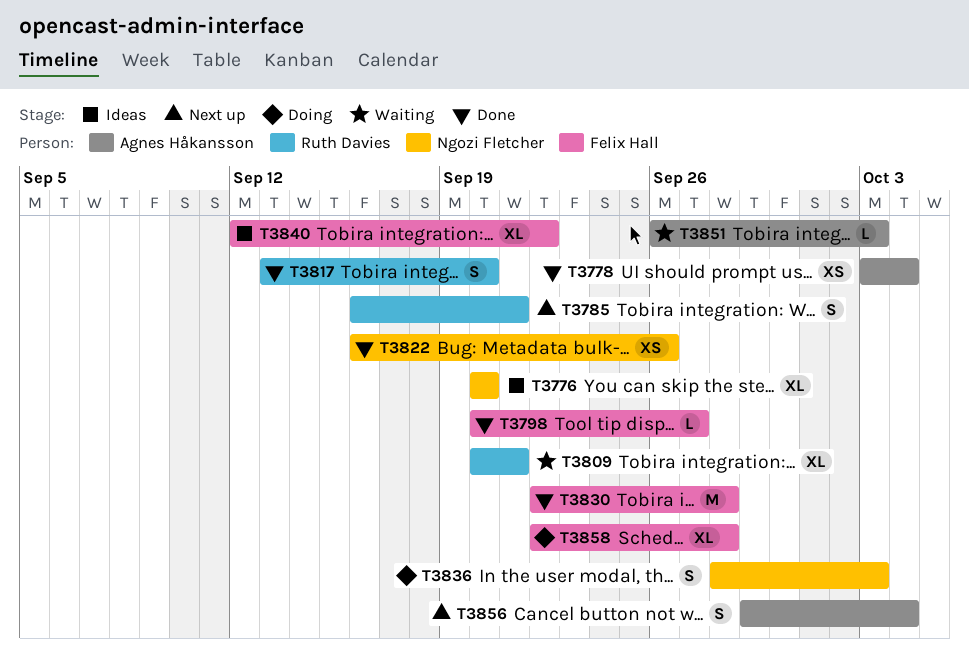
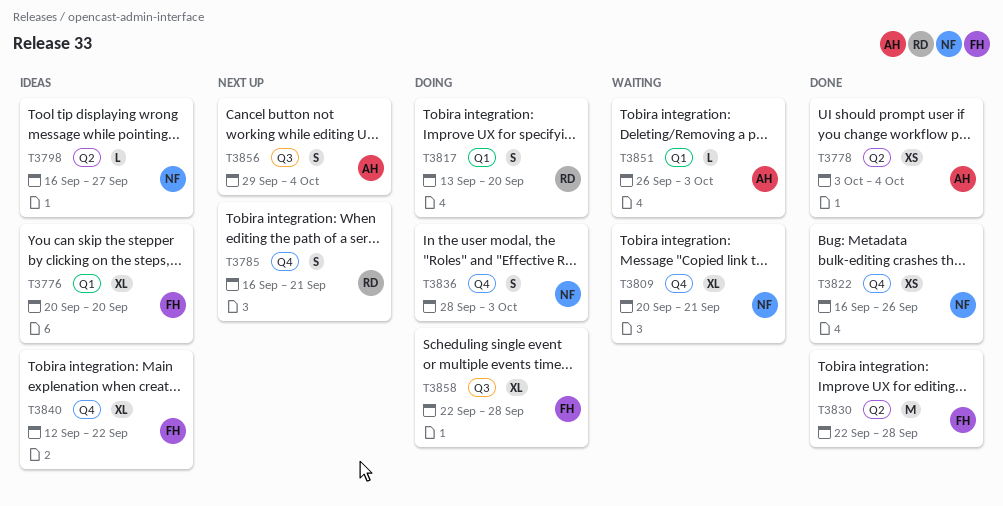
T3776, owner: Ngozi Fletcher -> Felix Hall
T3798, status: Done -> Ideas
T3798, owner: Felix Hall -> Ngozi Fletcher
T3798, start: Sep 20 -> Sep 16
T3809, owner: Ruth Davies -> Ngozi Fletcher
T3817, status: Done -> Doing

